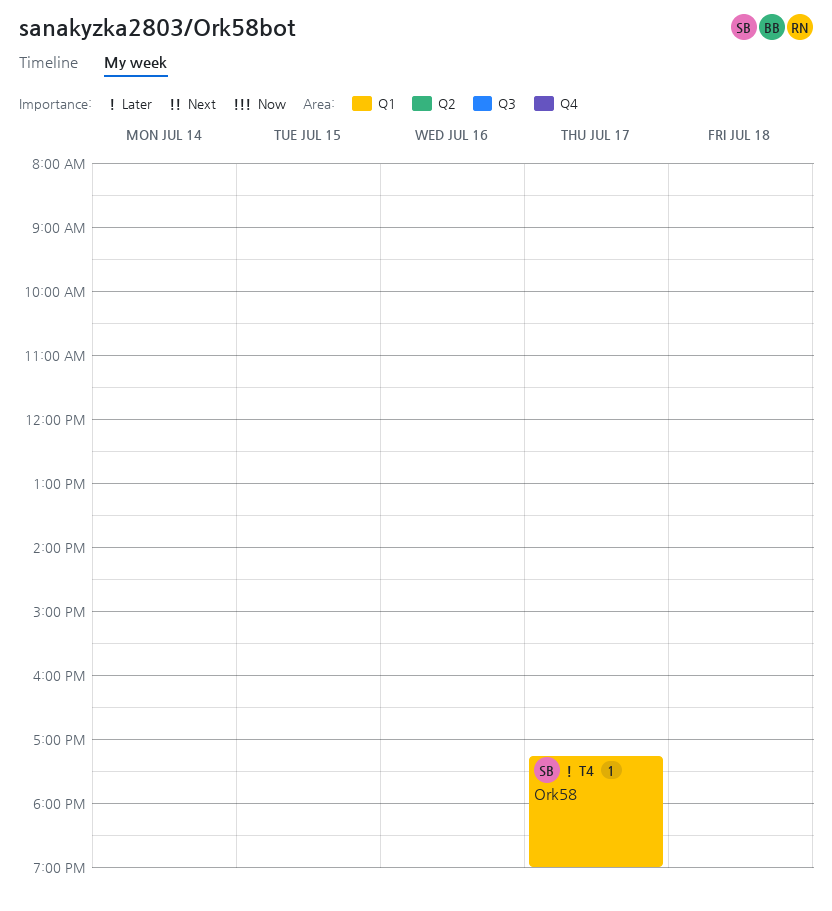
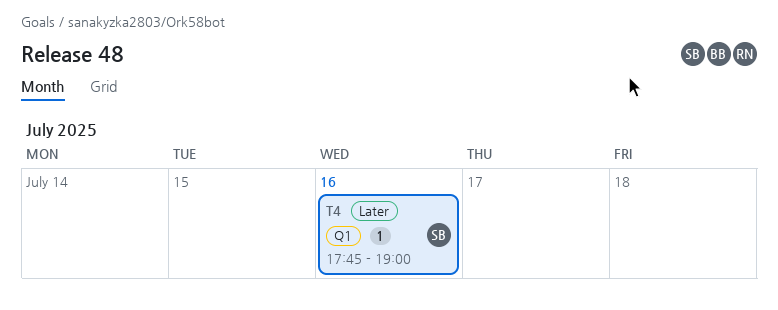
T4, day: Jul 17 -> Jul 16
T4, begins: 17:15 -> 17:45

